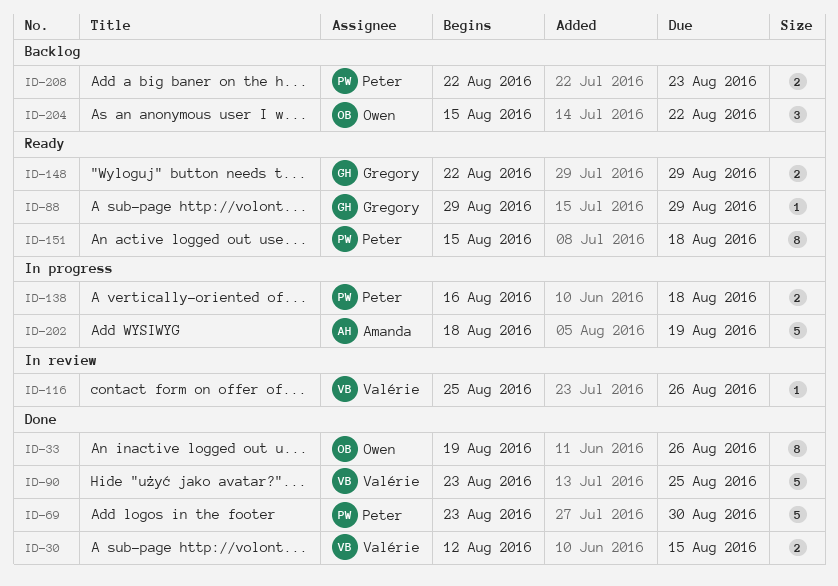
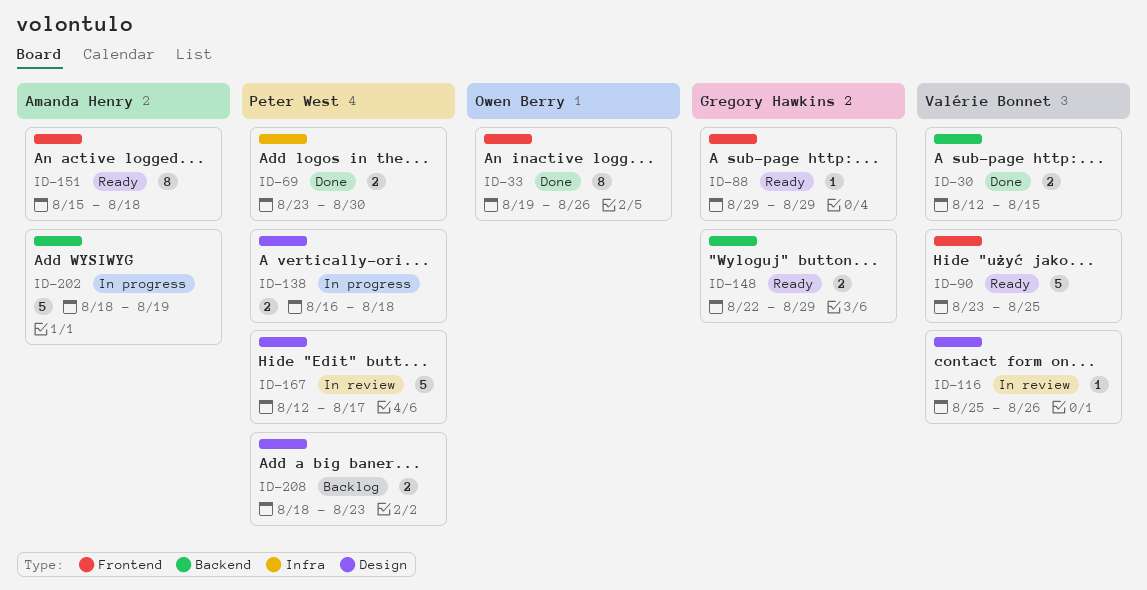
ID-69, estimate: 5 -> 2
ID-90, status: Done -> Ready
ID-151, owner: Peter West -> Amanda Henry
ID-167: none -> present
ID-204: present -> none
ID-208, start: Aug 22 -> Aug 18

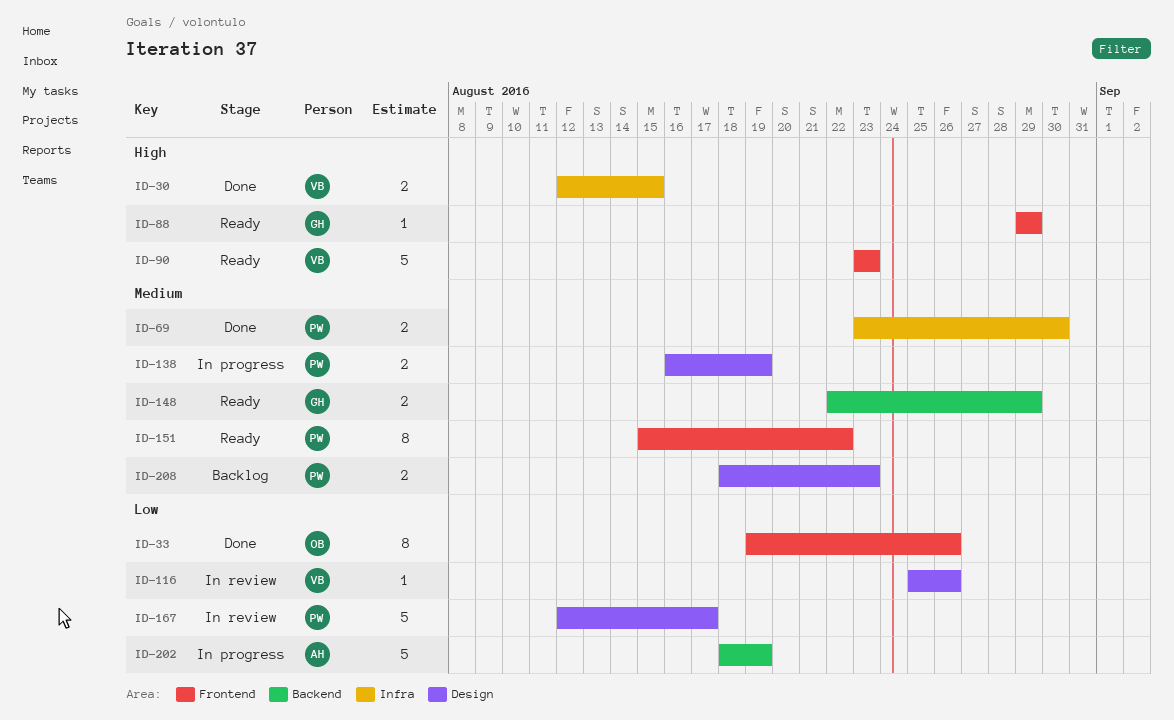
ID-30, label: Backend -> Infra
ID-90, due: Aug 25 -> Aug 23
ID-138, due: Aug 18 -> Aug 19
ID-151, owner: Amanda Henry -> Peter West
ID-151, due: Aug 18 -> Aug 22

